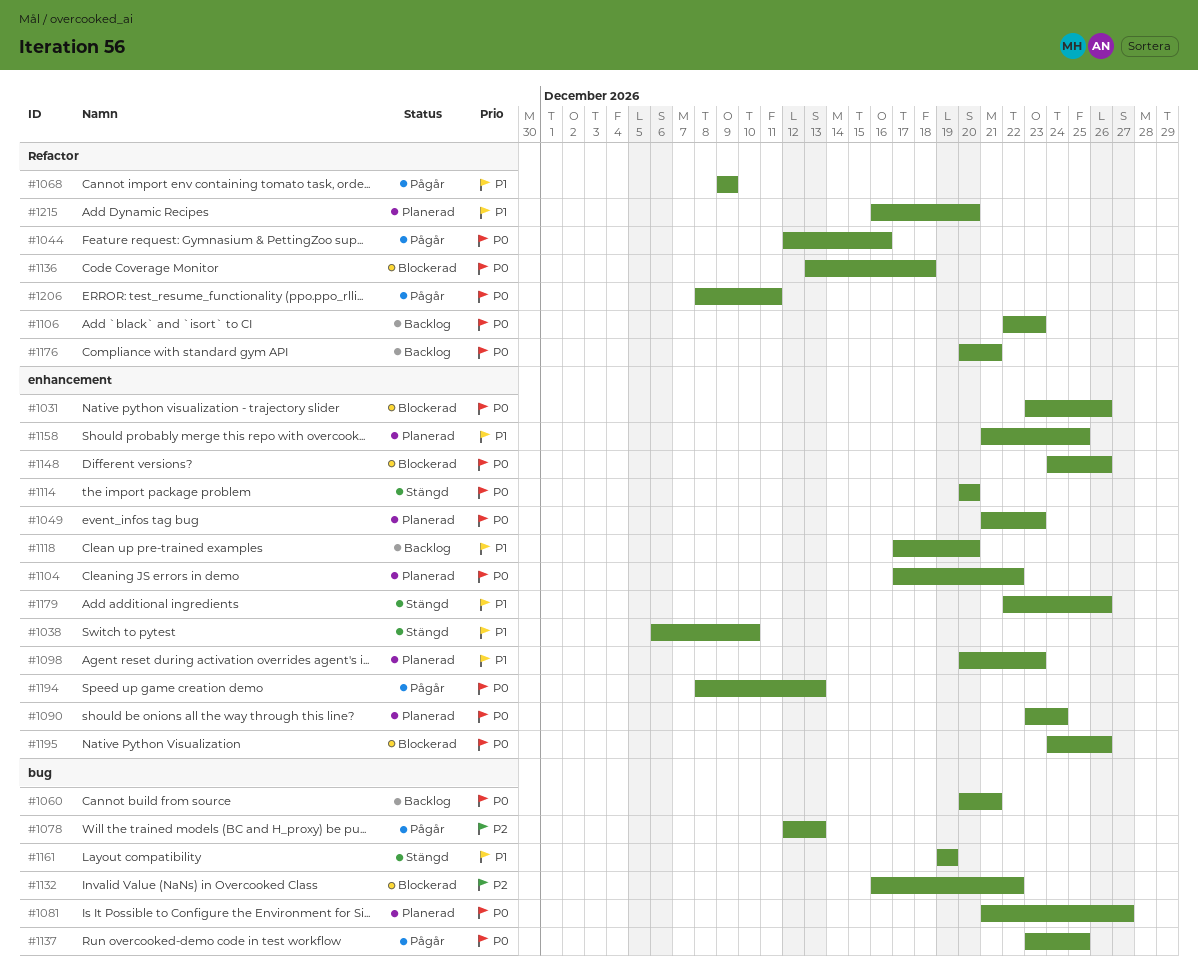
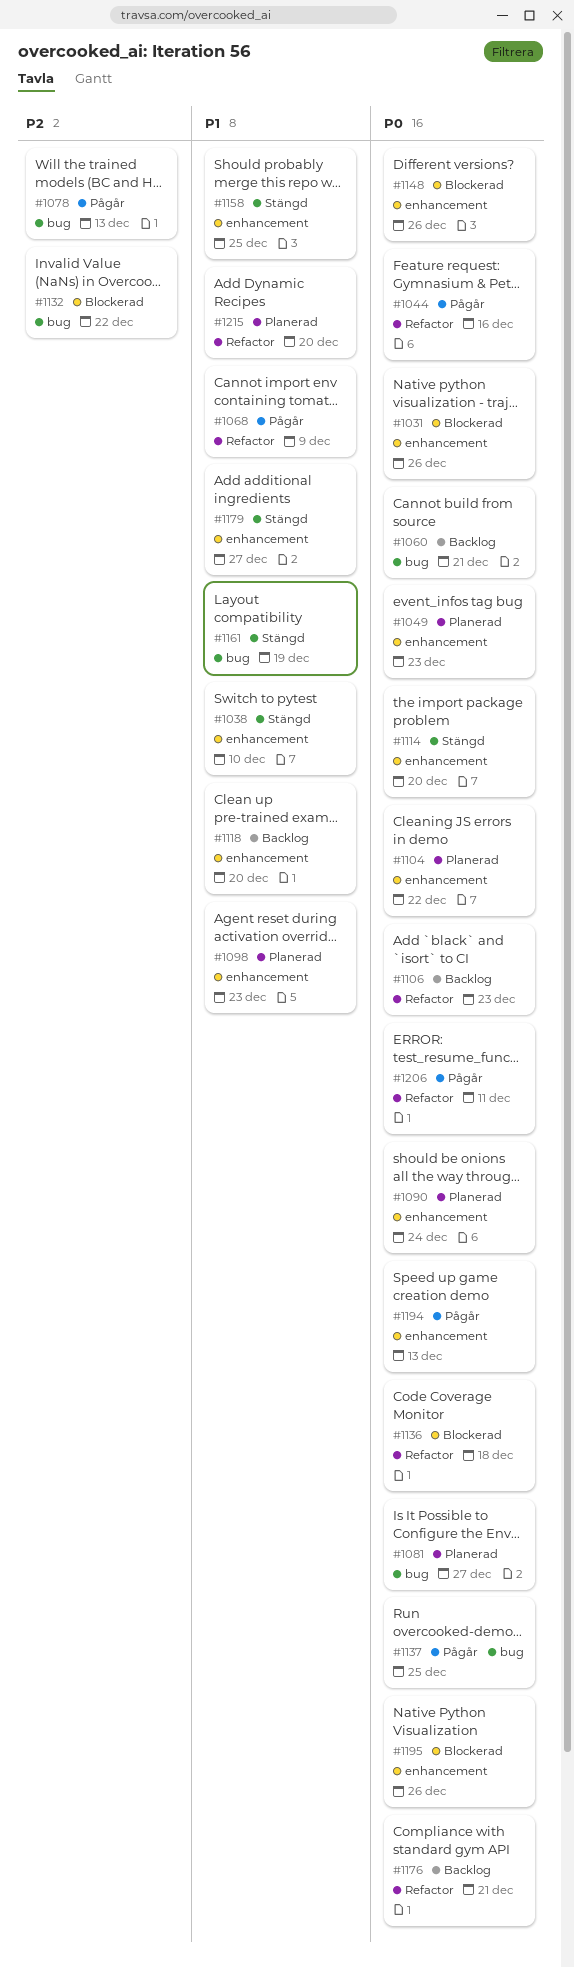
#1158, status: Planerad -> Stängd
#1179, due: Dec 26 -> Dec 27

